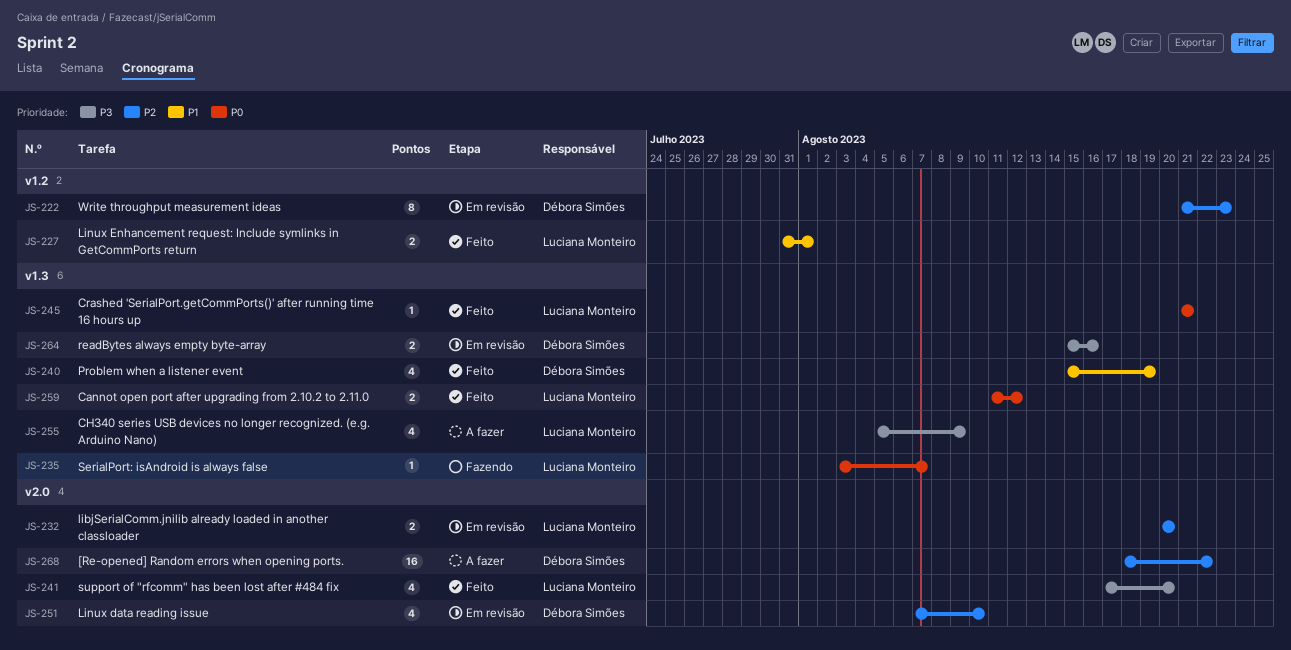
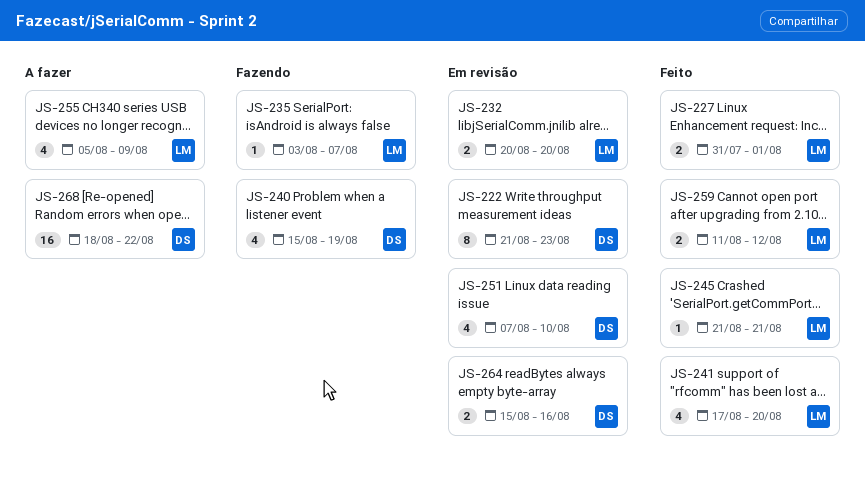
JS-240, status: Feito -> Fazendo

